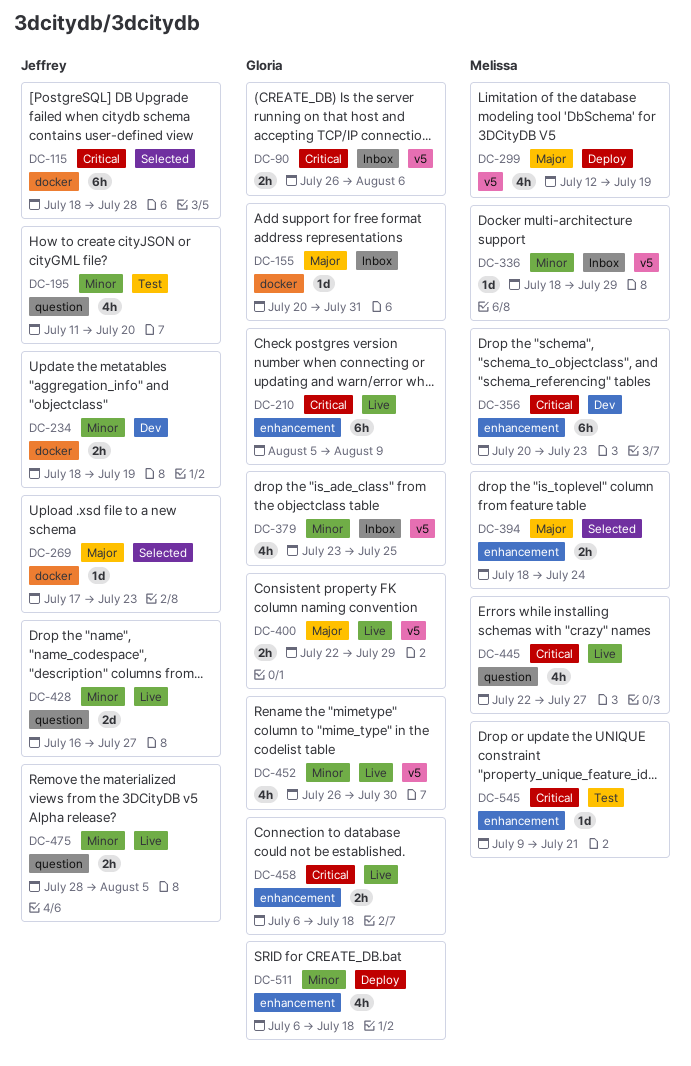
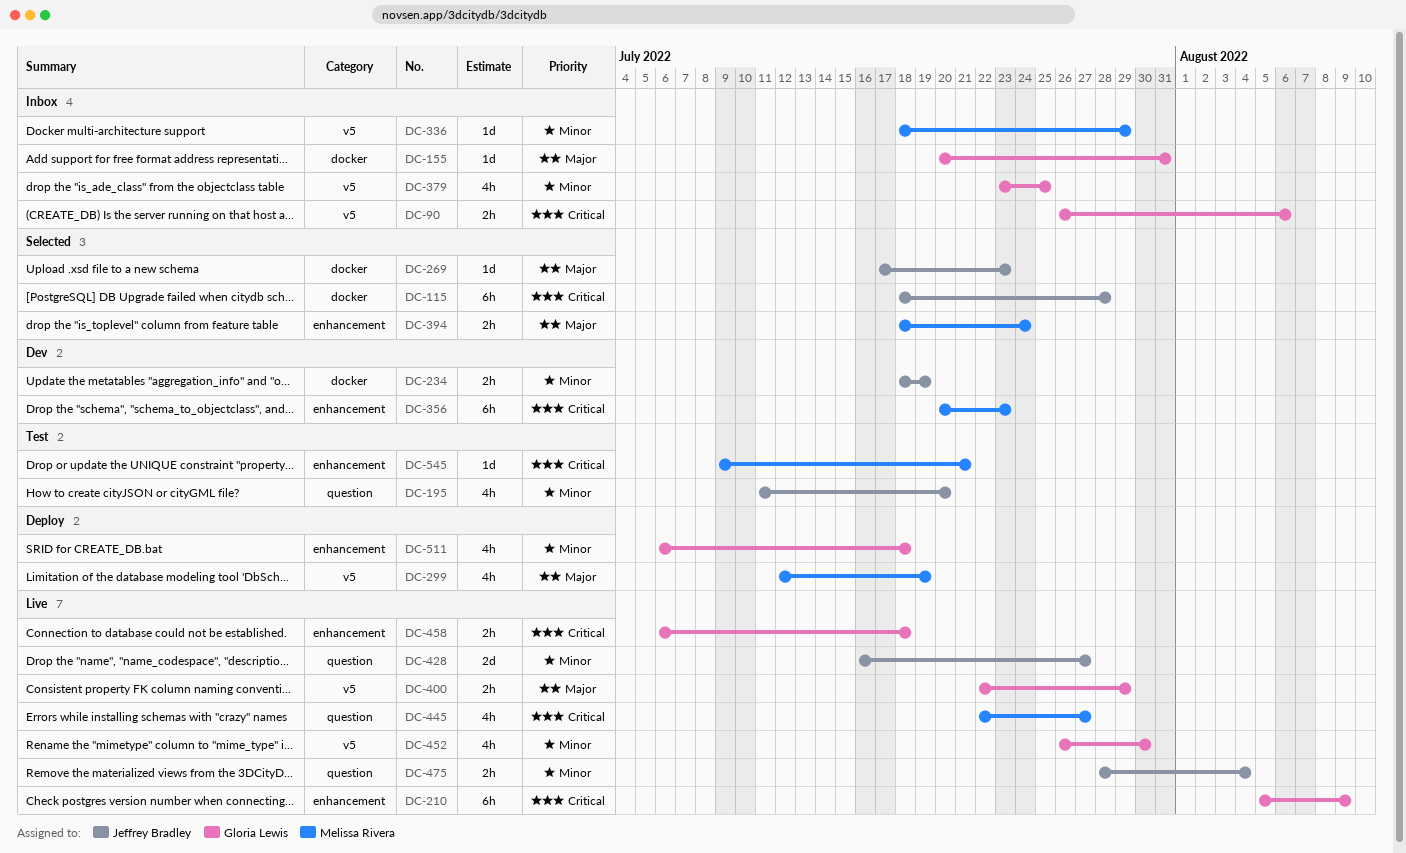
DC-475, due: Aug 5 -> Aug 4

